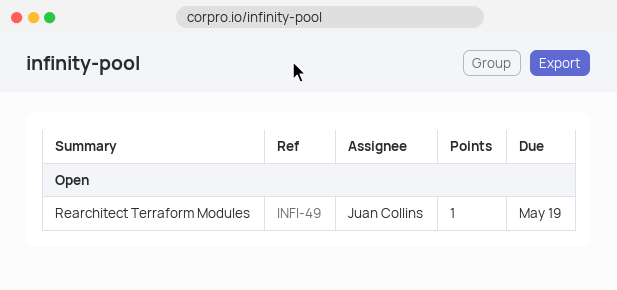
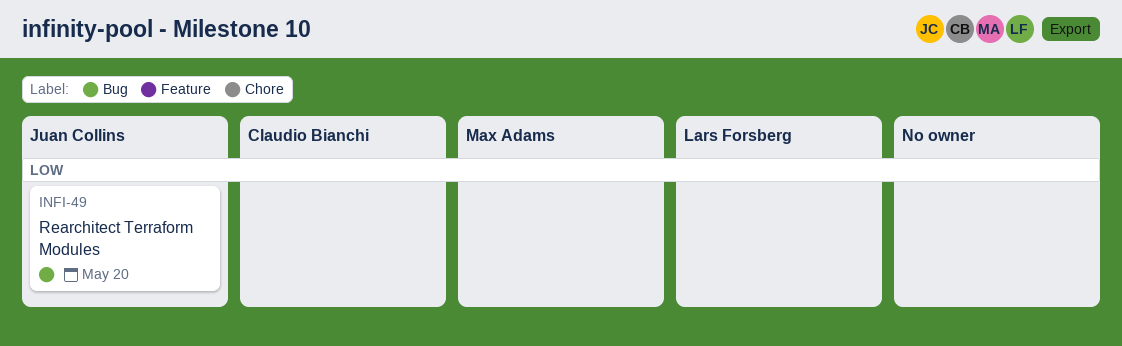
INFI-49, due: May 19 -> May 20

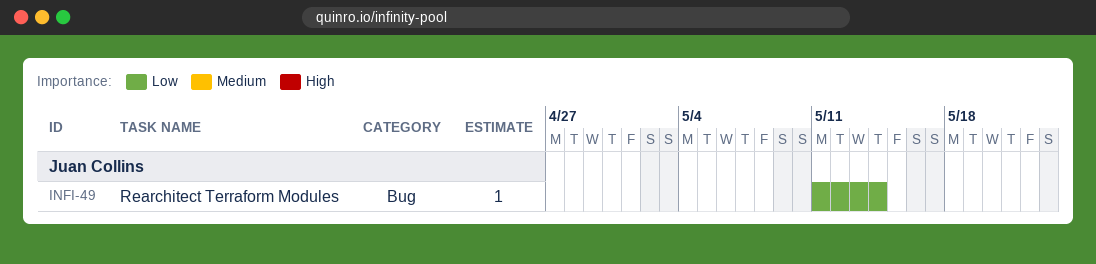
INFI-49, due: May 20 -> May 14

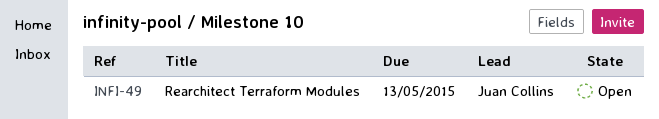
INFI-49, due: May 14 -> May 13

